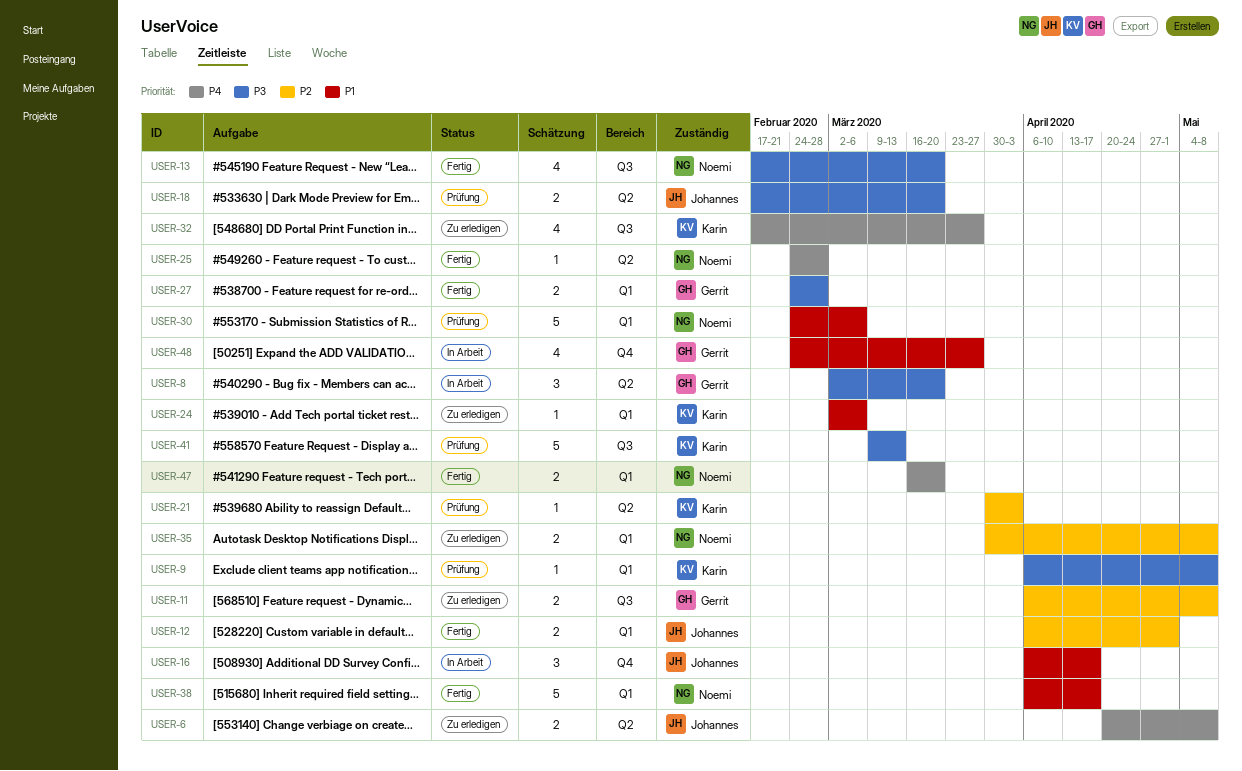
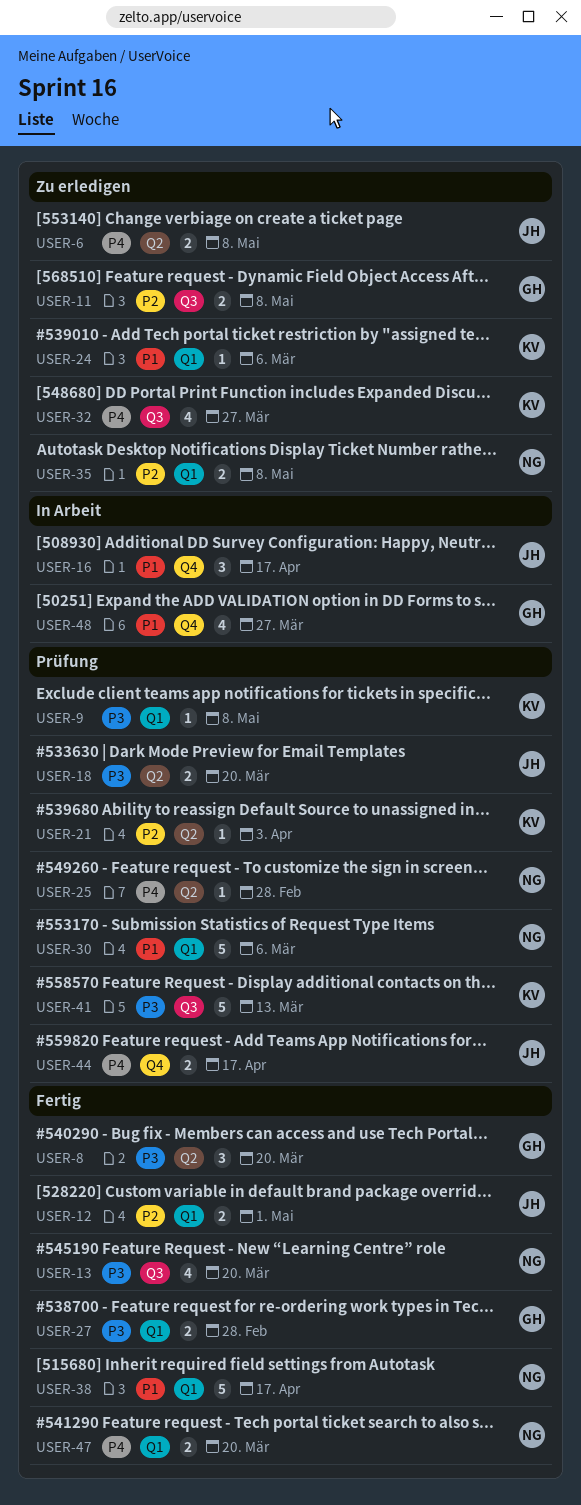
USER-8, status: In Arbeit -> Fertig
USER-25, status: Fertig -> Prüfung
USER-44: none -> present

